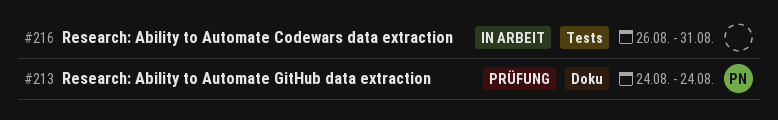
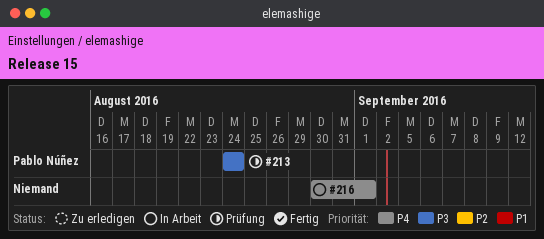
#216, start: Aug 26 -> Aug 30
#216, due: Aug 31 -> Sep 1

